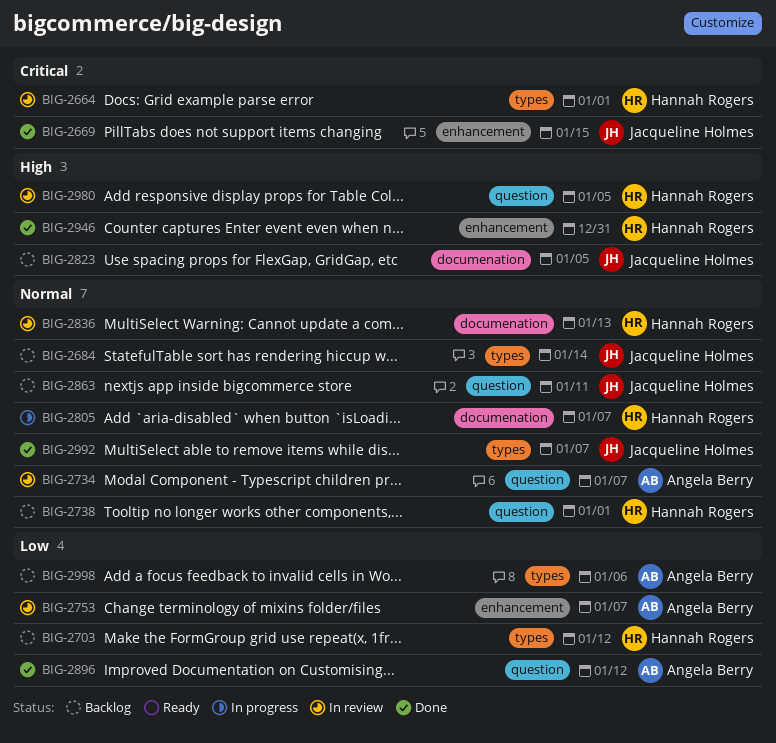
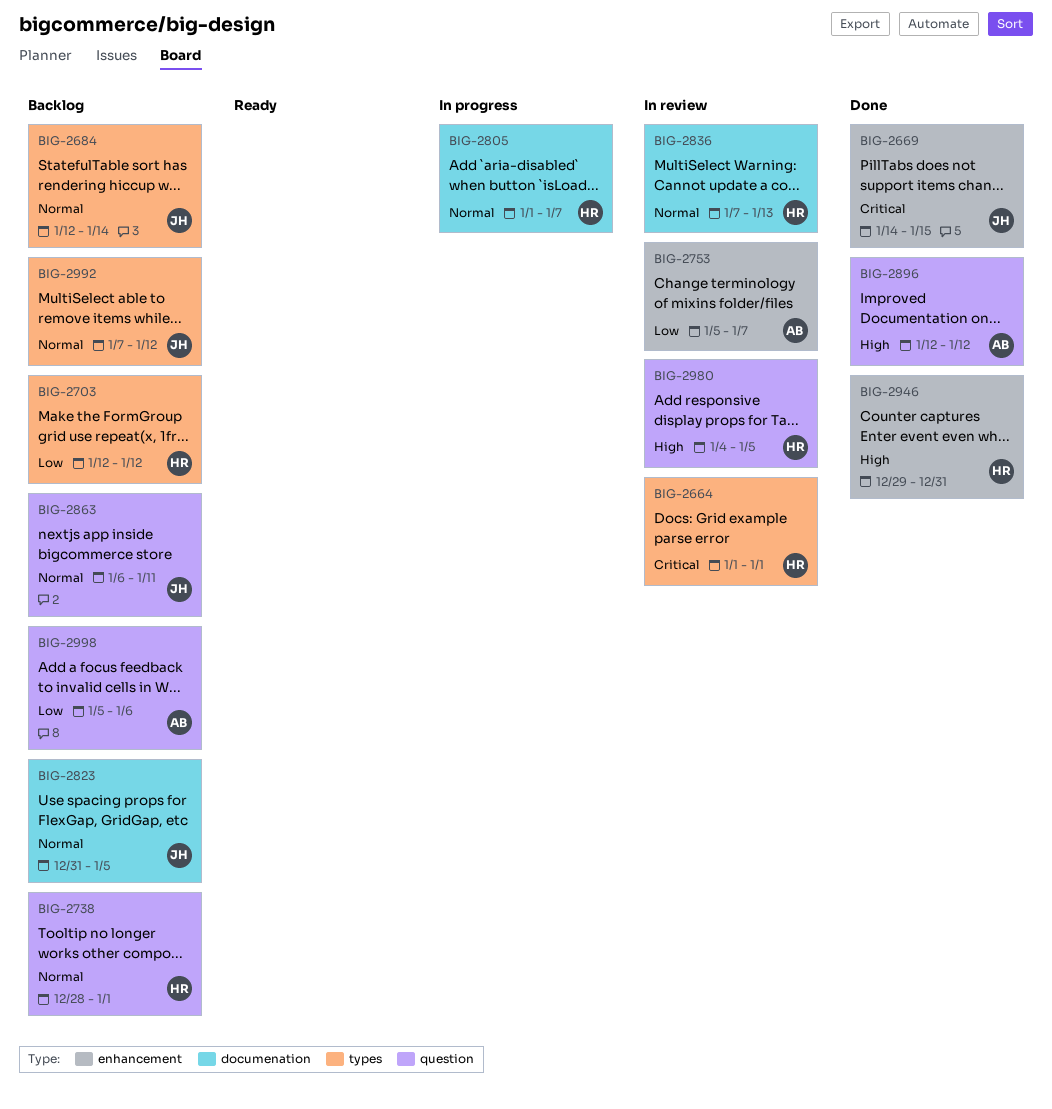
BIG-2734: present -> none
BIG-2823, priority: High -> Normal
BIG-2896, priority: Low -> High
BIG-2992, status: Done -> Backlog
BIG-2992, due: Jan 7 -> Jan 12
BIG-2998, label: types -> question

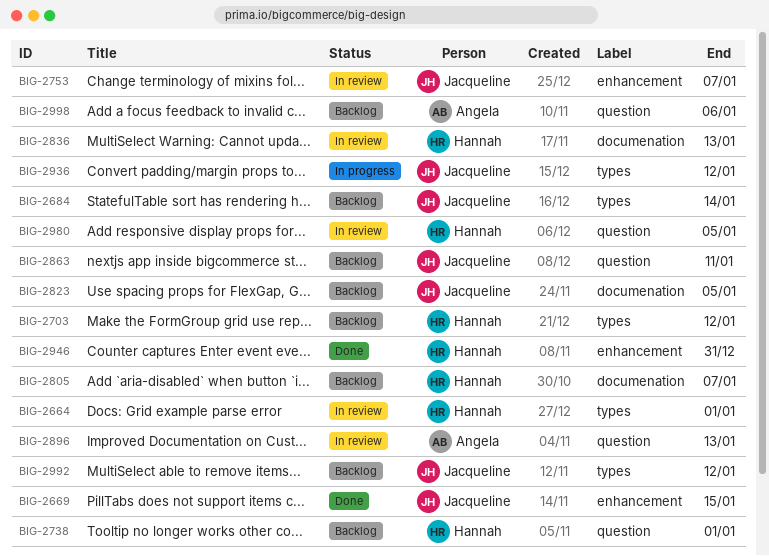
BIG-2753, owner: Angela -> Jacqueline
BIG-2805, status: In progress -> Backlog
BIG-2896, status: Done -> In review
BIG-2896, due: Jan 12 -> Jan 13
BIG-2936: none -> present

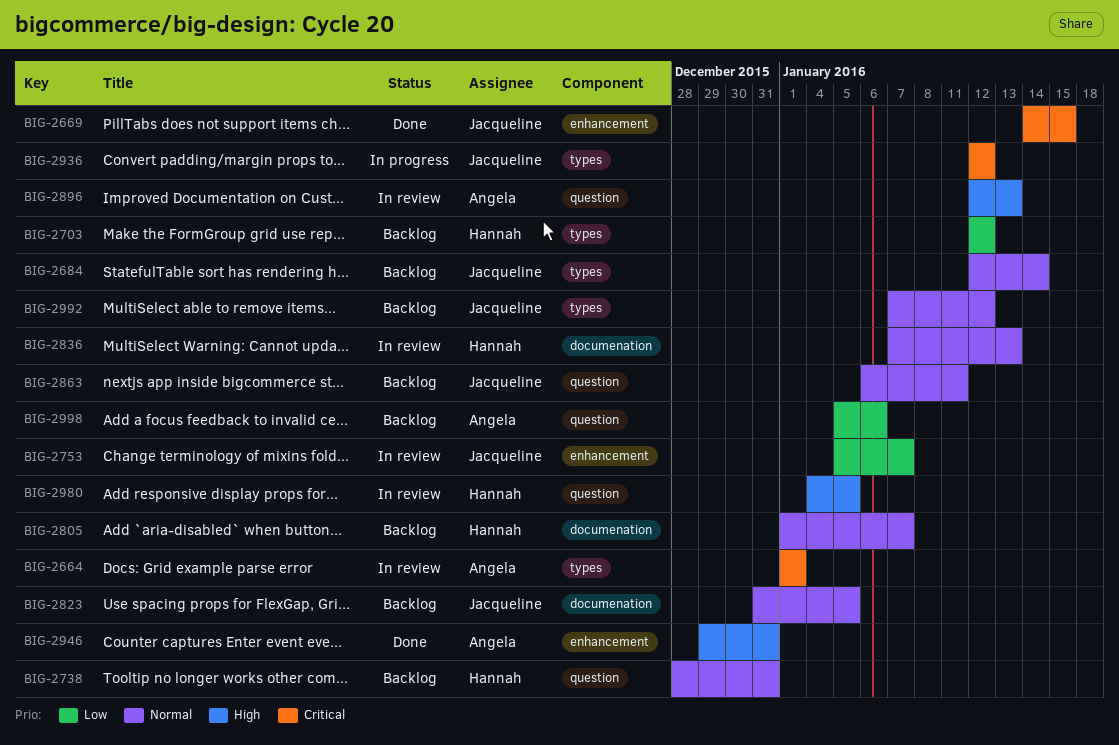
BIG-2664, owner: Hannah -> Angela
BIG-2738, due: Jan 1 -> Dec 31
BIG-2946, owner: Hannah -> Angela

